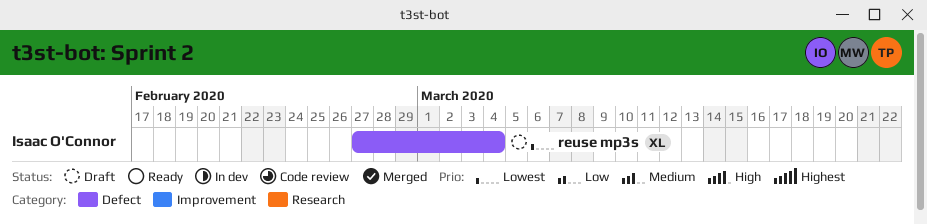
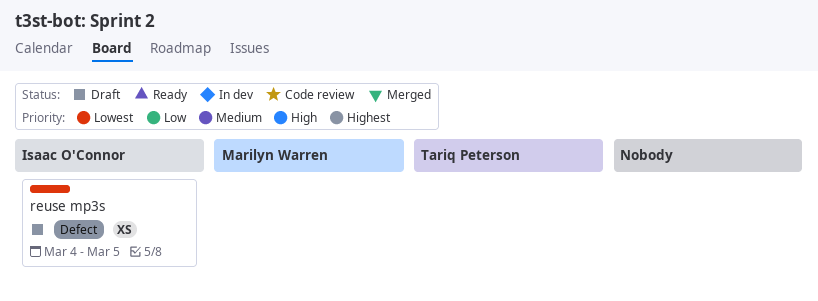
reuse mp3s, estimate: XL -> XS
reuse mp3s, start: Feb 27 -> Mar 4
reuse mp3s, due: Mar 4 -> Mar 5

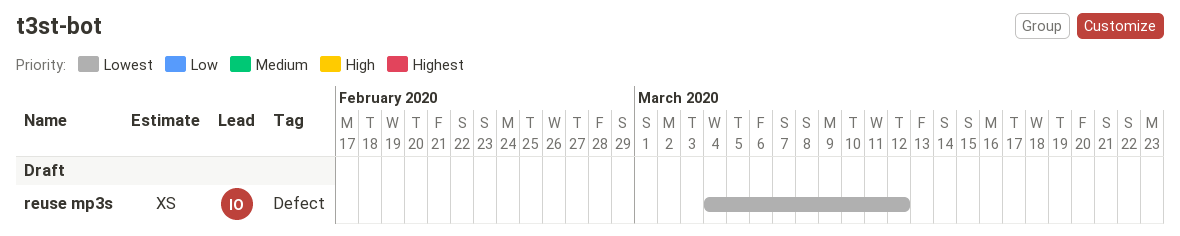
reuse mp3s, due: Mar 5 -> Mar 12

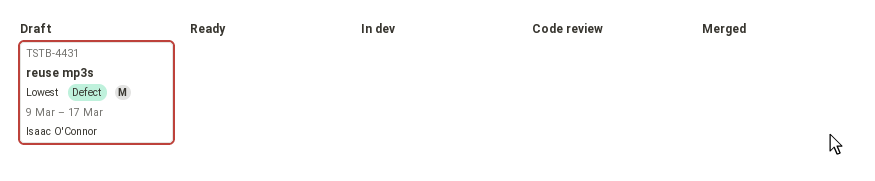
reuse mp3s, estimate: XS -> M
reuse mp3s, start: Mar 4 -> Mar 9
reuse mp3s, due: Mar 12 -> Mar 17

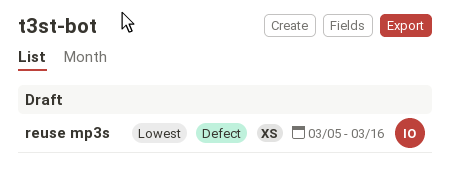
reuse mp3s, estimate: M -> XS
reuse mp3s, start: Mar 9 -> Mar 5
reuse mp3s, due: Mar 17 -> Mar 16

